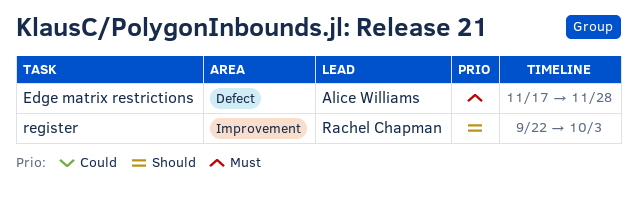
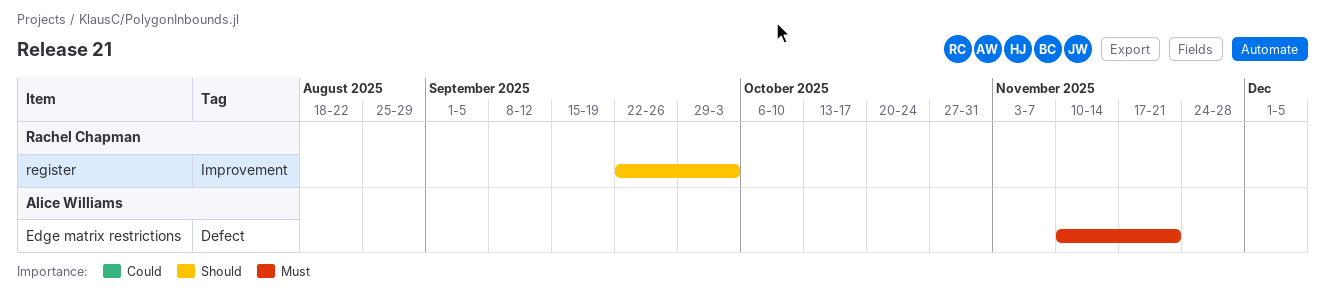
Edge matrix restrictions, start: Nov 17 -> Nov 10
Edge matrix restrictions, due: Nov 28 -> Nov 21

